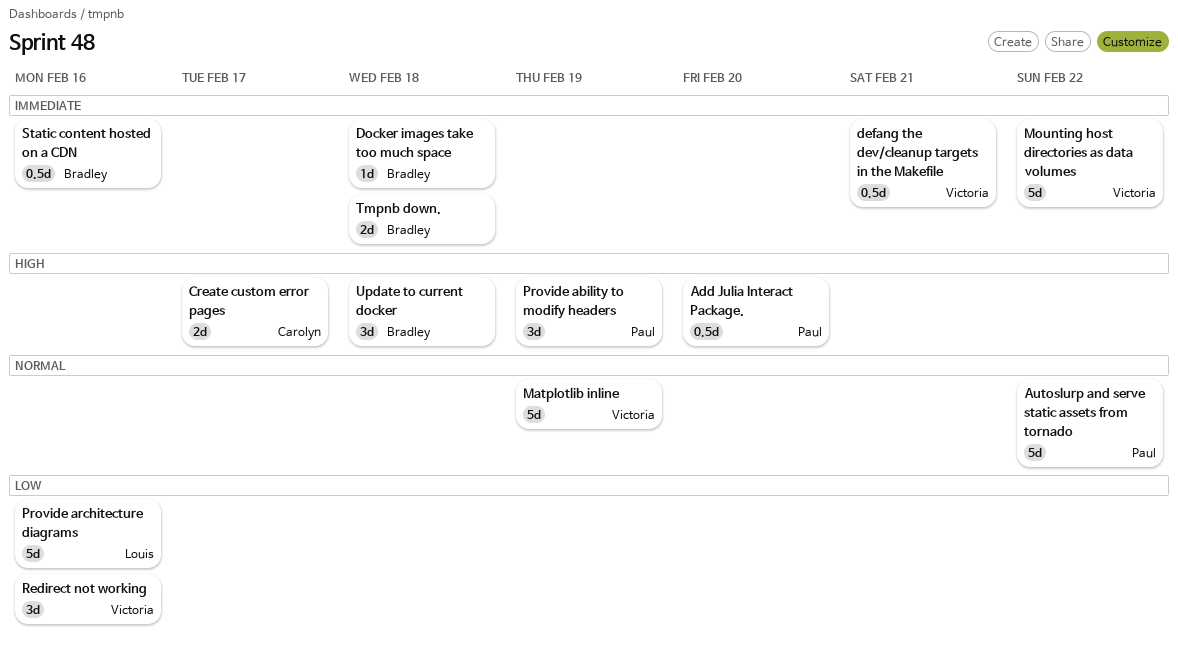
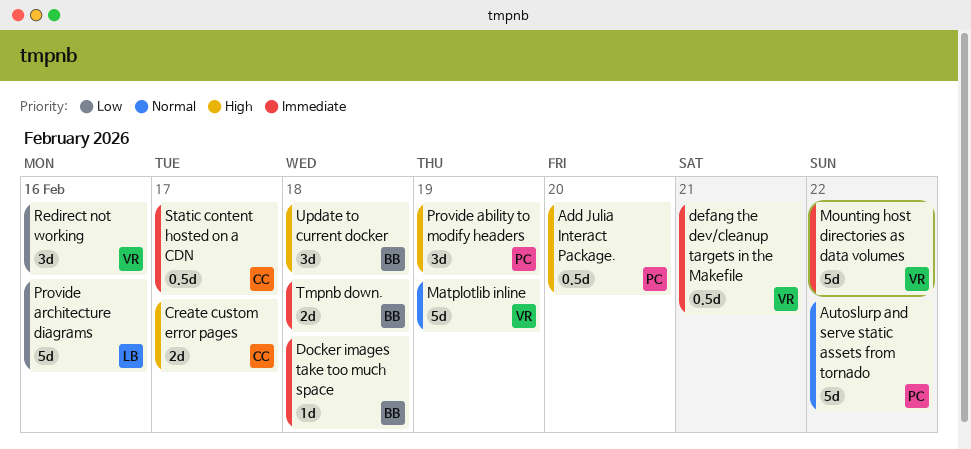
Static content hosted on a CDN, owner: Bradley -> Carolyn
Static content hosted on a CDN, due: Feb 16 -> Feb 17

